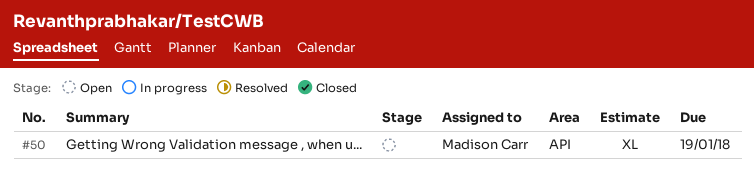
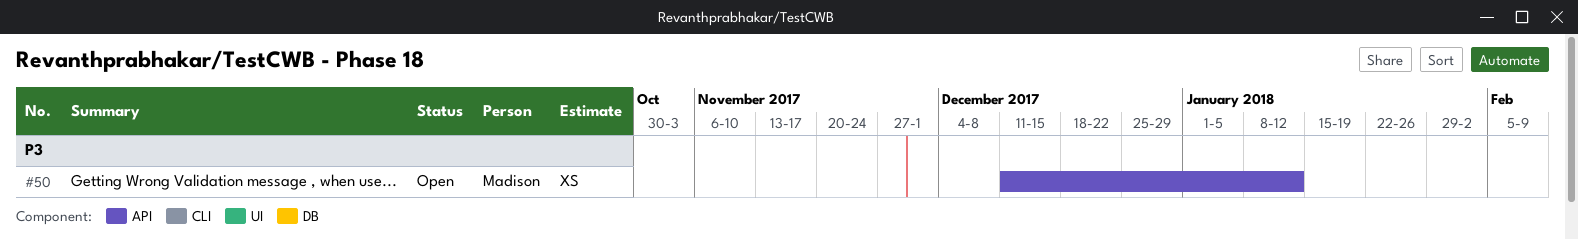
#50, estimate: XL -> XS
#50, due: Jan 19 -> Jan 12

